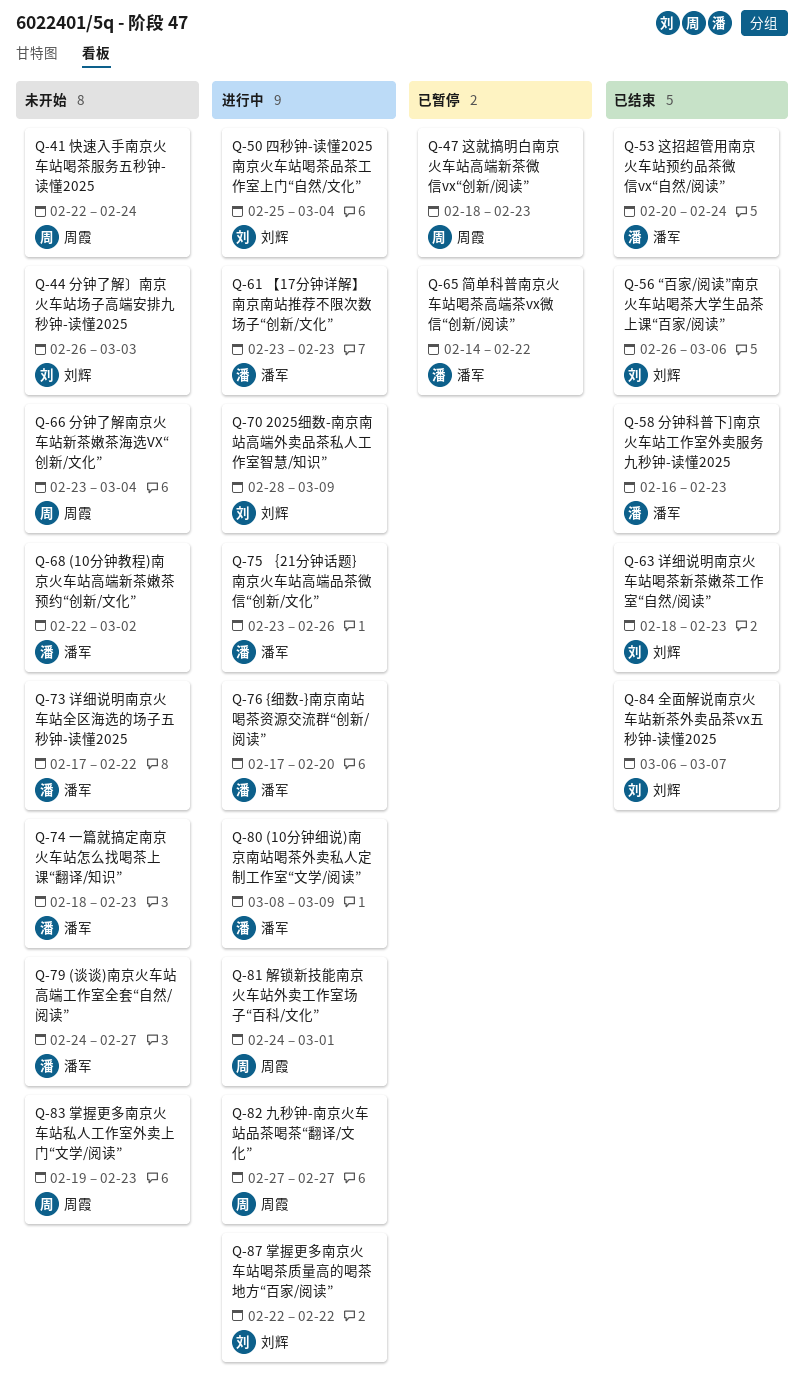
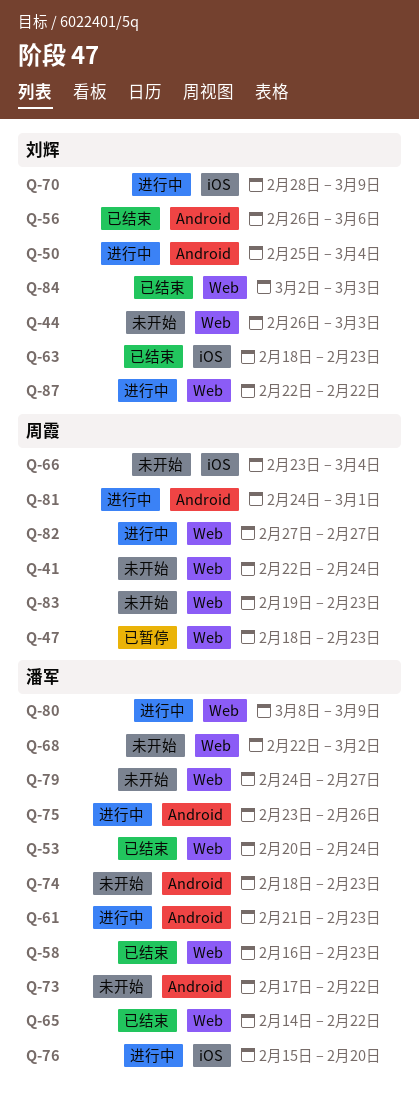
Q-61, start: Feb 23 -> Feb 21
Q-65, status: 已暂停 -> 已结束
Q-76, start: Feb 17 -> Feb 15
Q-84, start: Mar 6 -> Mar 2
Q-84, due: Mar 7 -> Mar 3

